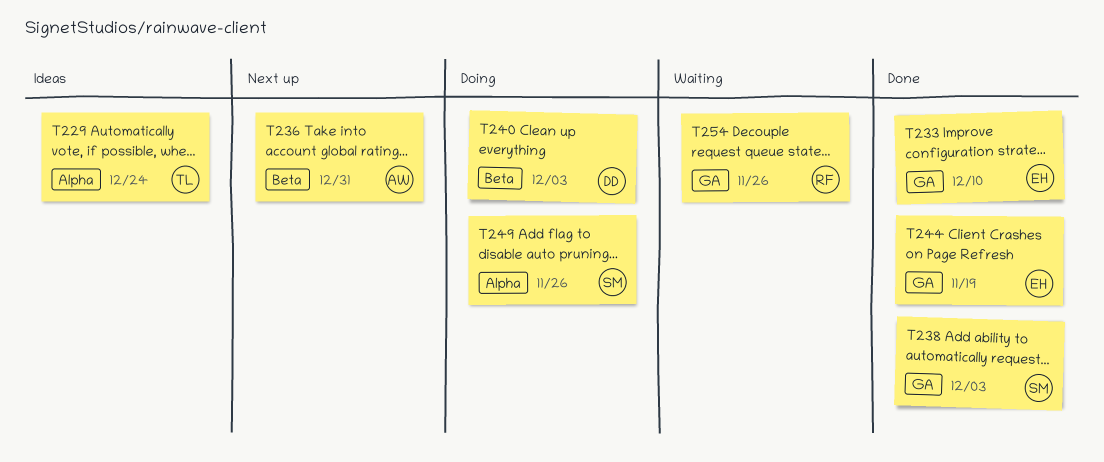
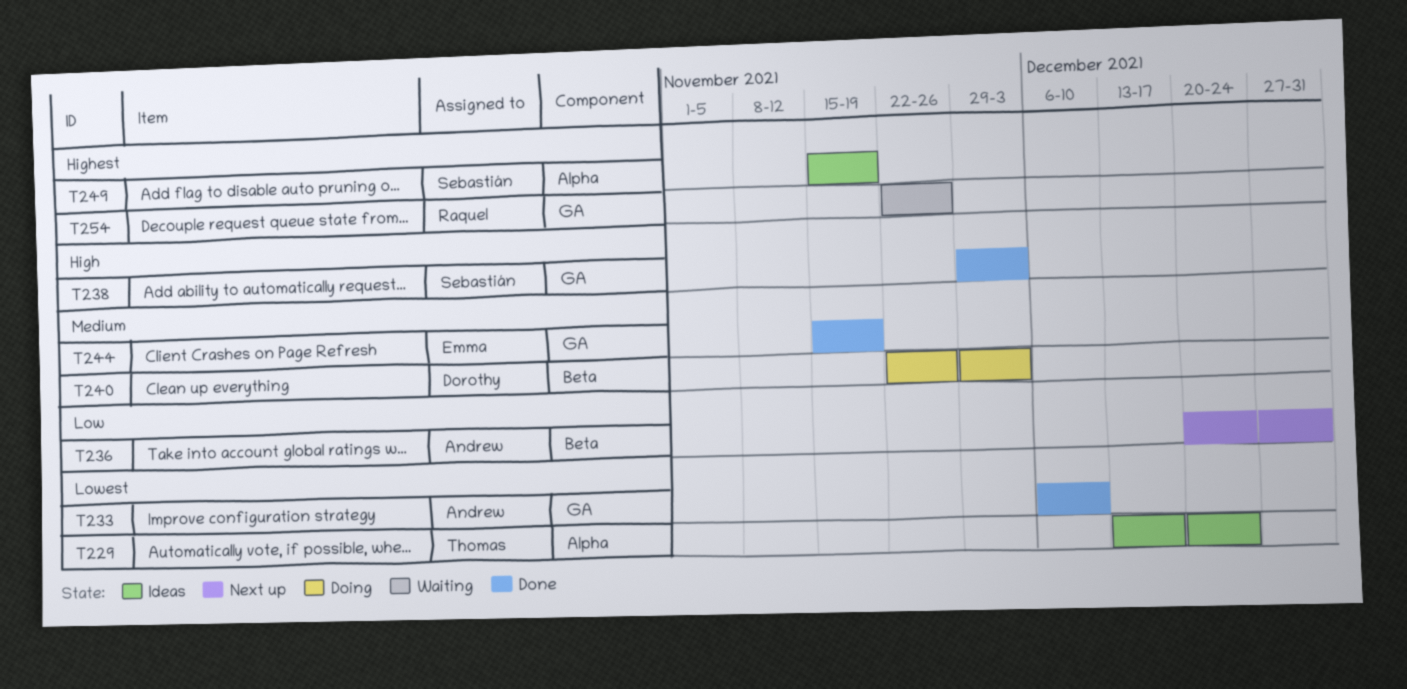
T233, owner: Emma -> Andrew
T249, status: Doing -> Ideas
T249, due: Nov 26 -> Nov 19

